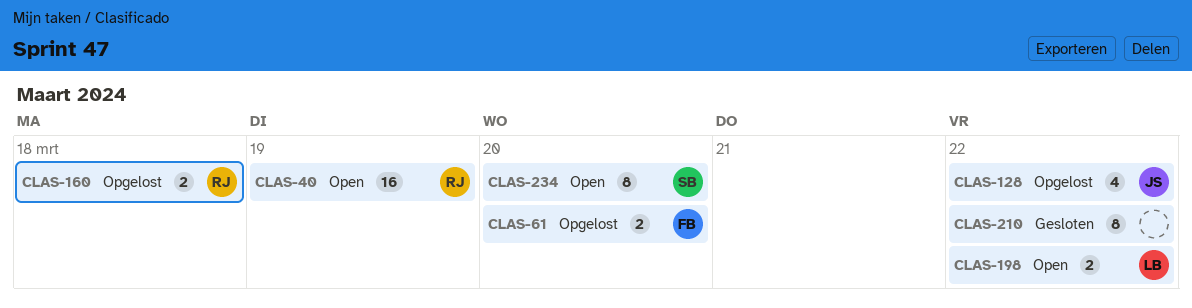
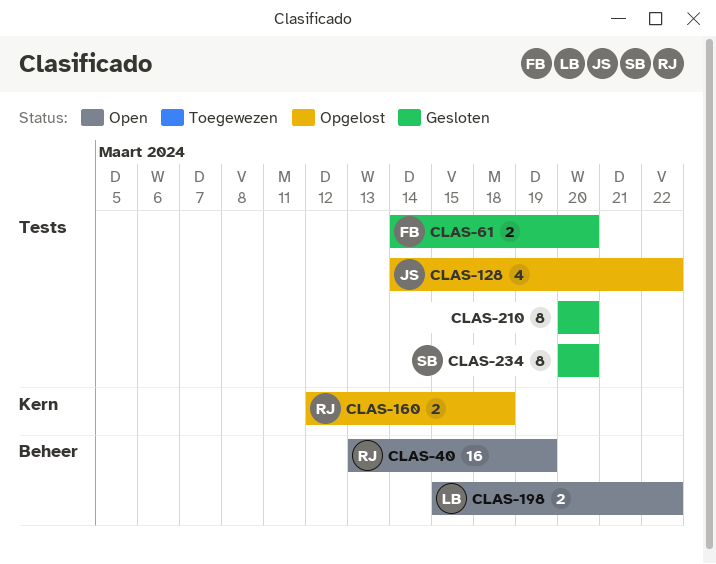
CLAS-61, status: Opgelost -> Gesloten
CLAS-210, due: Mar 22 -> Mar 20
CLAS-234, status: Open -> Gesloten

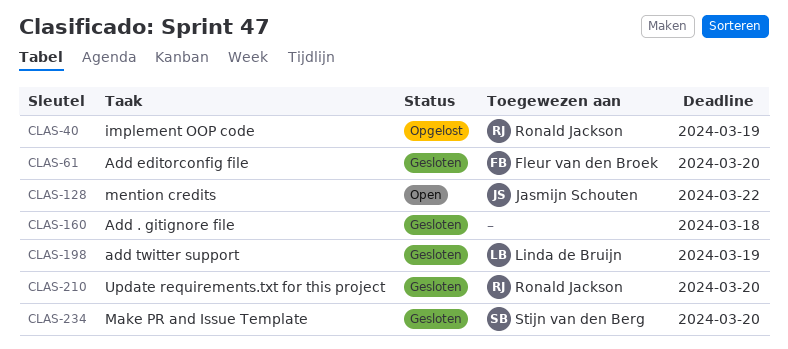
CLAS-40, status: Open -> Opgelost
CLAS-128, status: Opgelost -> Open
CLAS-160, status: Opgelost -> Gesloten
CLAS-160, owner: Ronald Jackson -> none
CLAS-198, status: Open -> Gesloten
CLAS-198, due: Mar 22 -> Mar 19
CLAS-210, owner: none -> Ronald Jackson

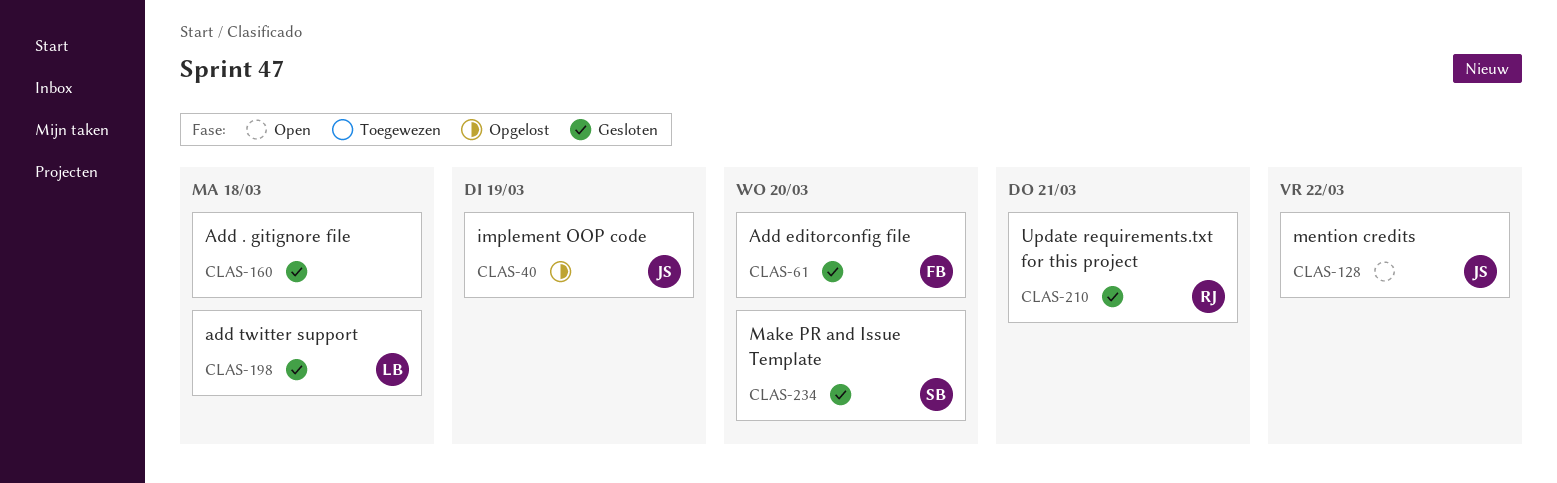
CLAS-40, owner: Ronald Jackson -> Jasmijn Schouten
CLAS-198, due: Mar 19 -> Mar 18
CLAS-210, due: Mar 20 -> Mar 21

